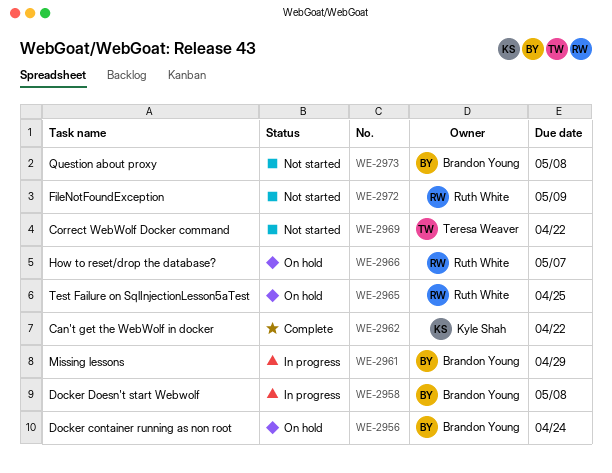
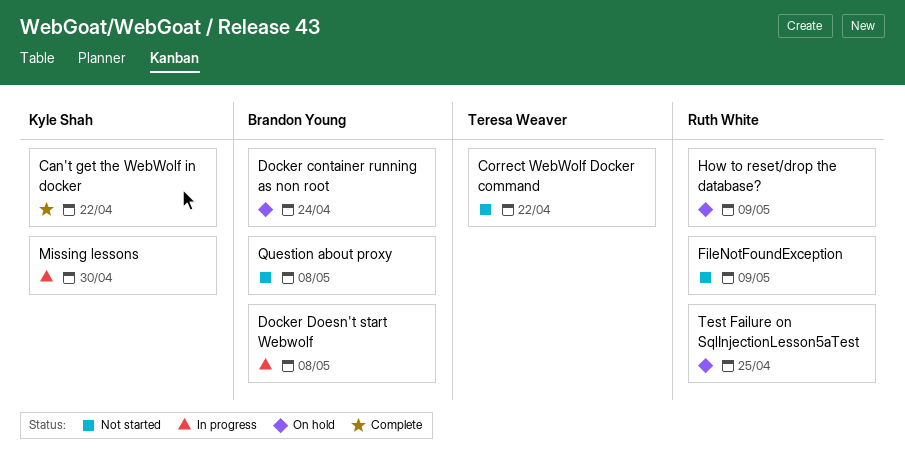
How to reset/drop the database?, due: May 7 -> May 9
Missing lessons, owner: Brandon Young -> Kyle Shah
Missing lessons, due: Apr 29 -> Apr 30

